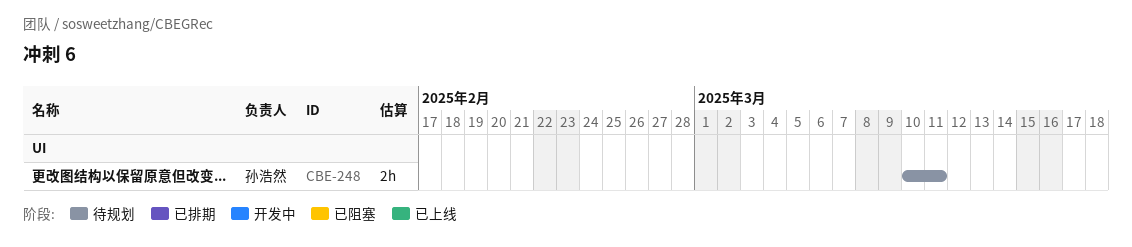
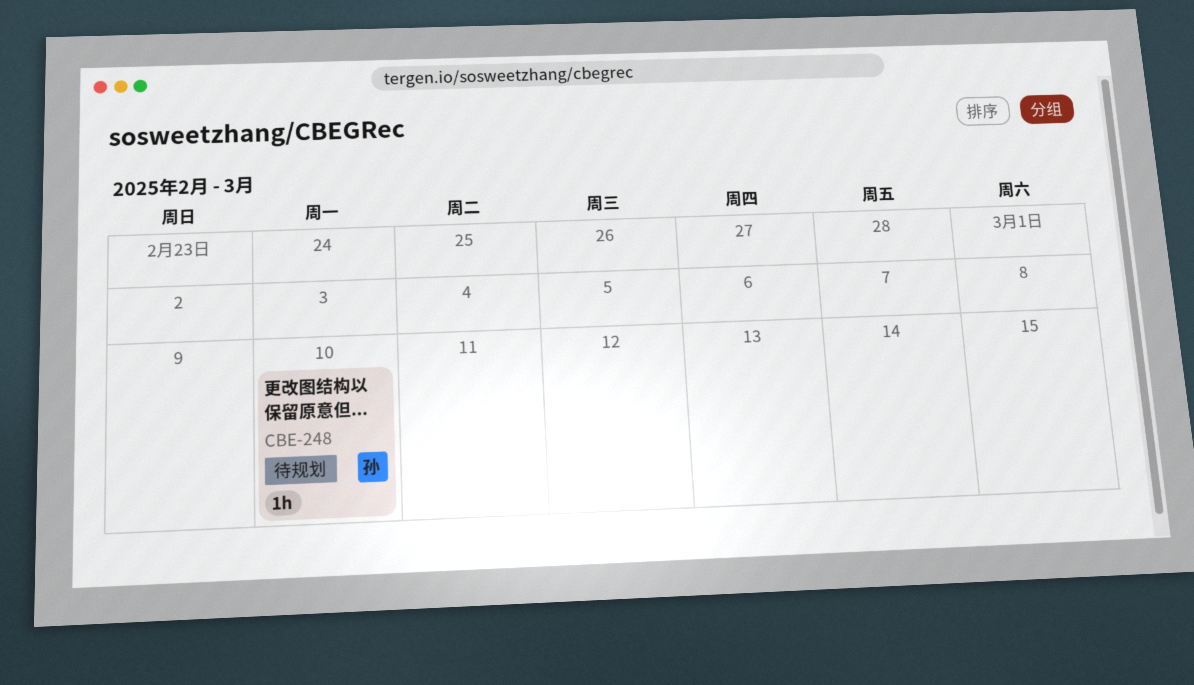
CBE-248, estimate: 2h -> 1h
CBE-248, due: Mar 11 -> Mar 10

